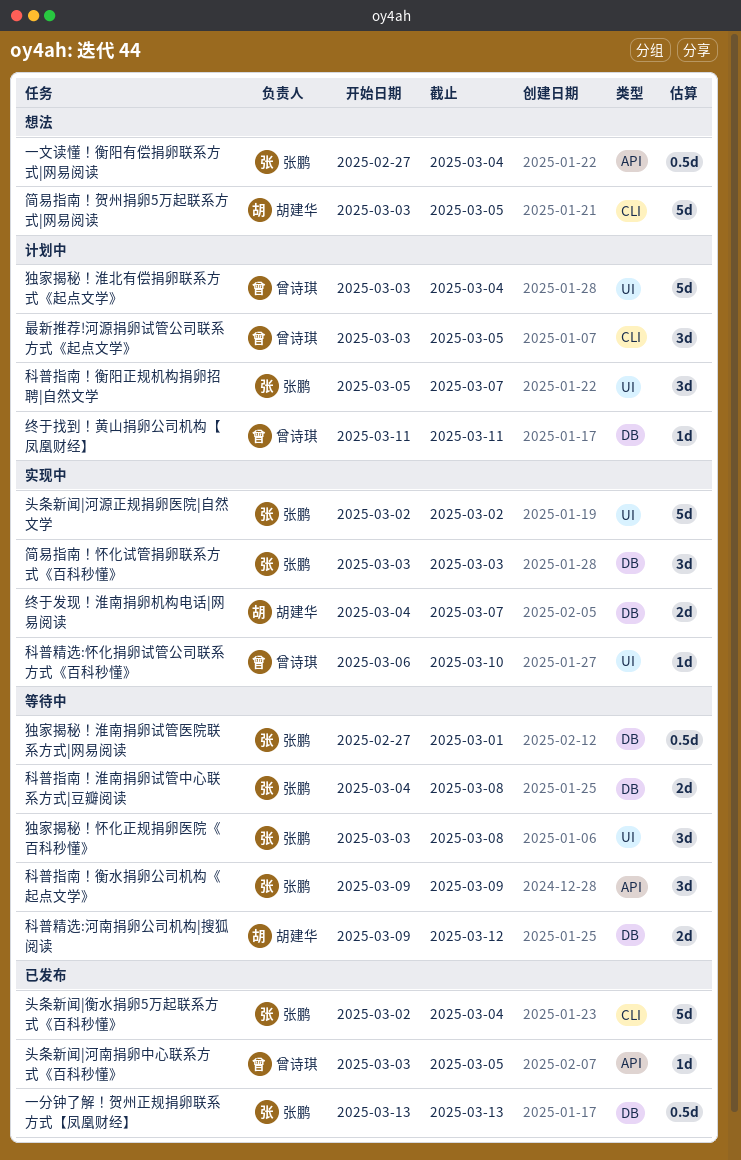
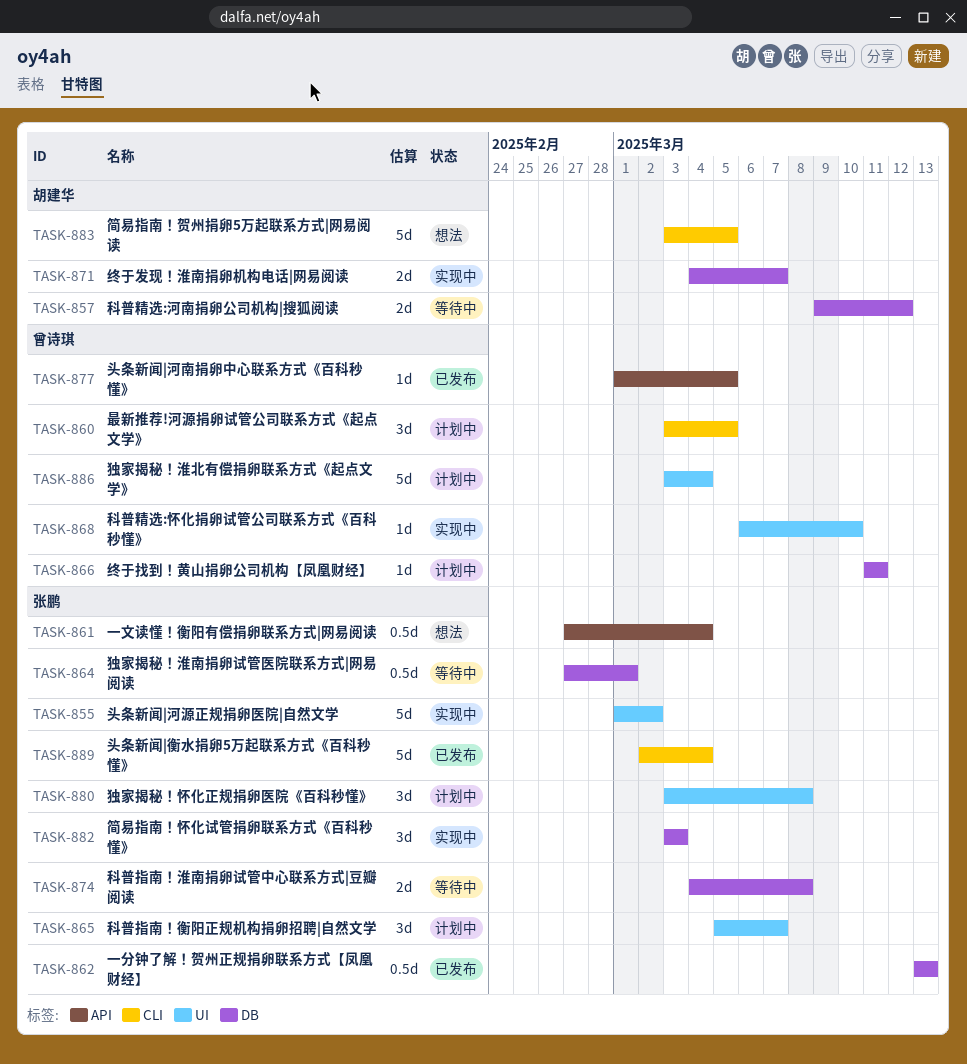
头条新闻|河南捐卵中心联系方式《百科秒懂》, start: Mar 3 -> Mar 1
头条新闻|河源正规捐卵医院|自然文学, start: Mar 2 -> Mar 1
独家揭秘！怀化正规捐卵医院《百科秒懂》, status: 等待中 -> 计划中
科普指南！衡水捐卵公司机构《起点文学》: present -> none

